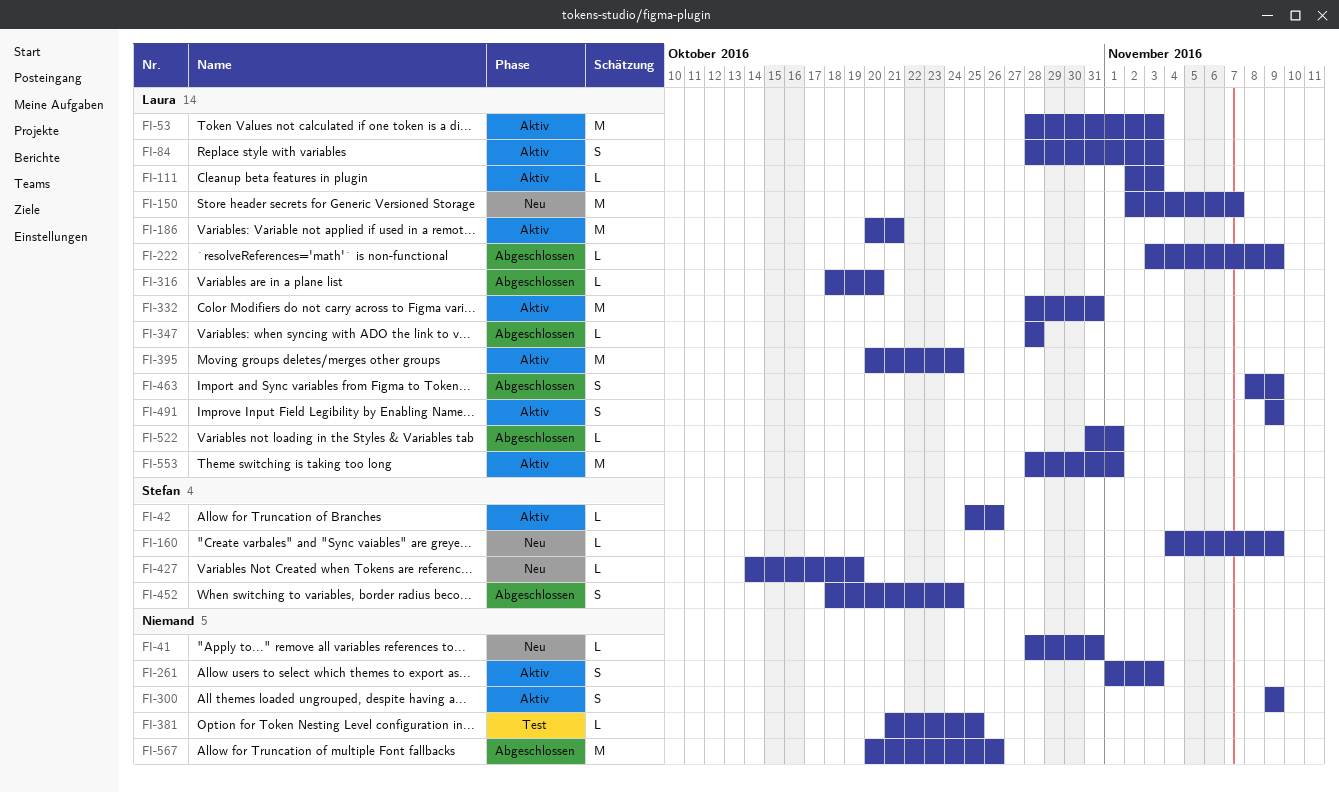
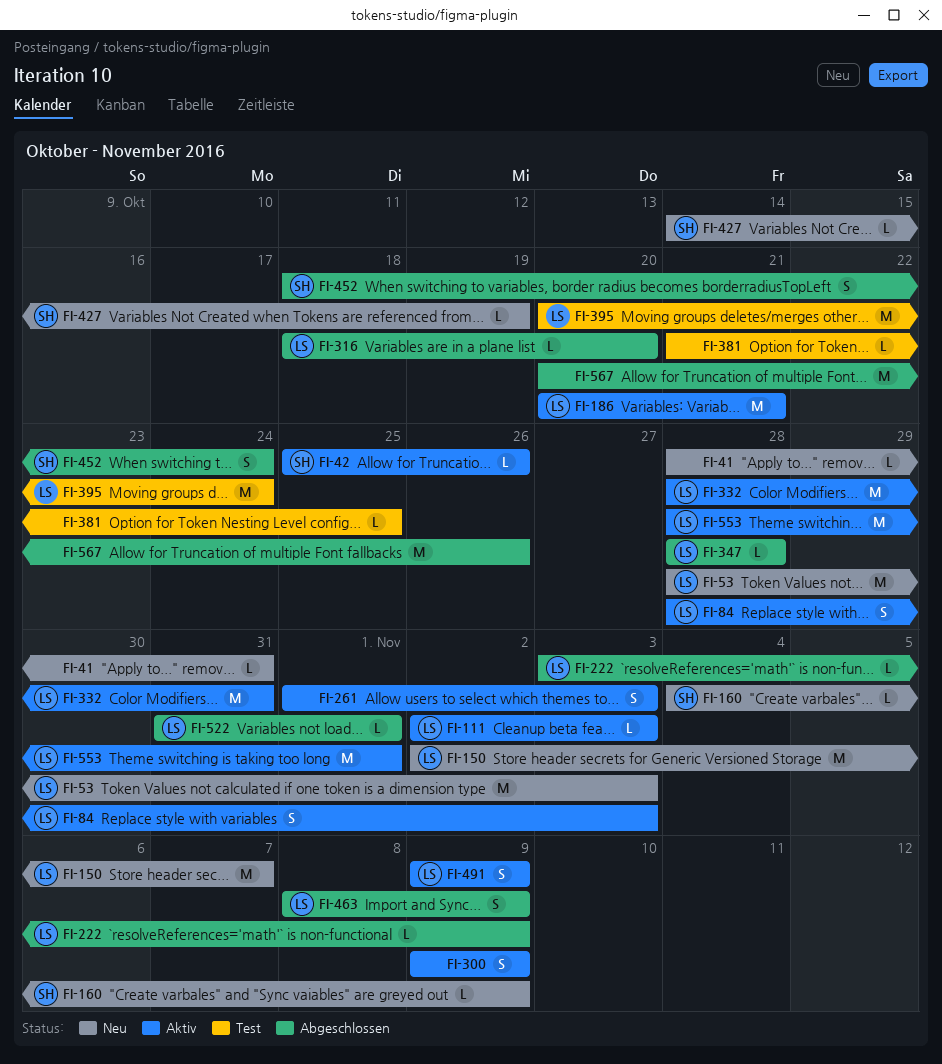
FI-53, status: Aktiv -> Neu
FI-395, status: Aktiv -> Test

